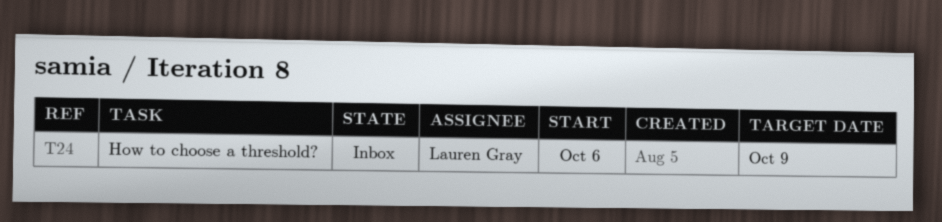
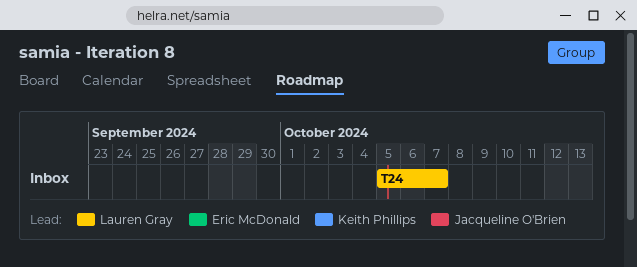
T24, start: Oct 6 -> Oct 5
T24, due: Oct 9 -> Oct 7

